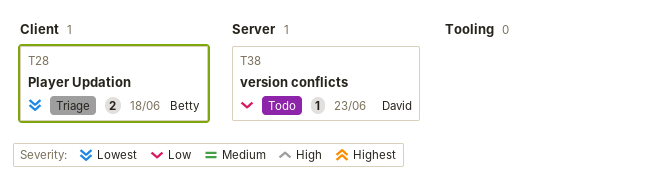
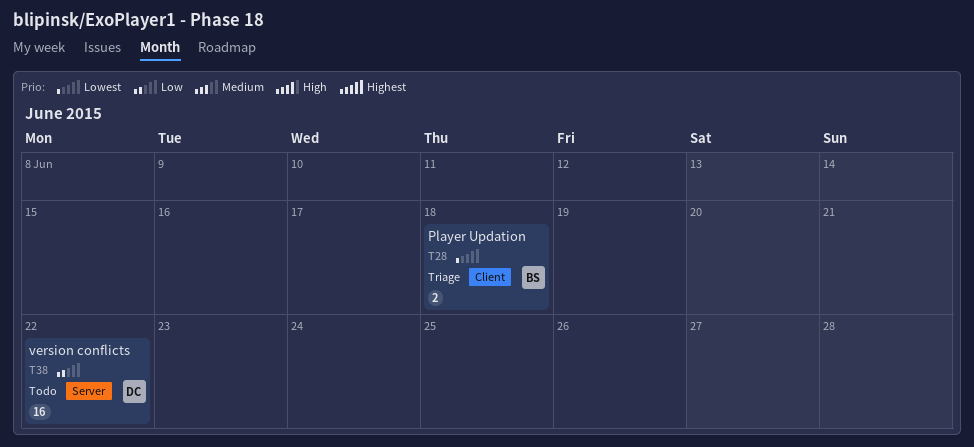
T38, estimate: 1 -> 16
T38, due: Jun 23 -> Jun 22

